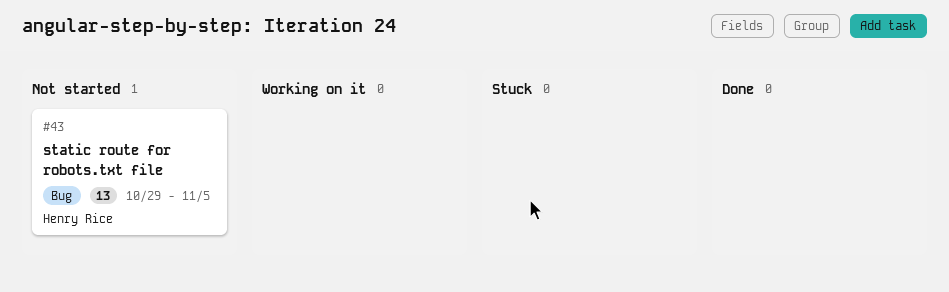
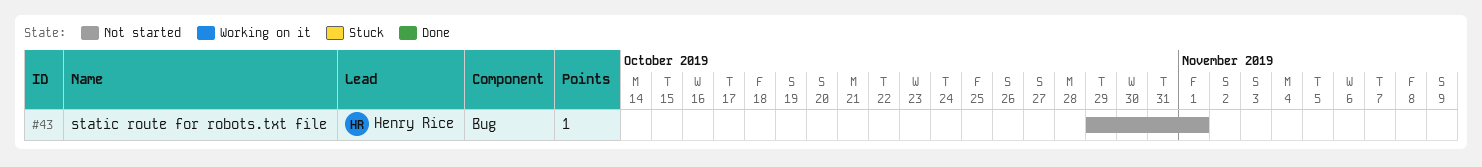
#43, estimate: 13 -> 1
#43, due: Nov 5 -> Nov 1

